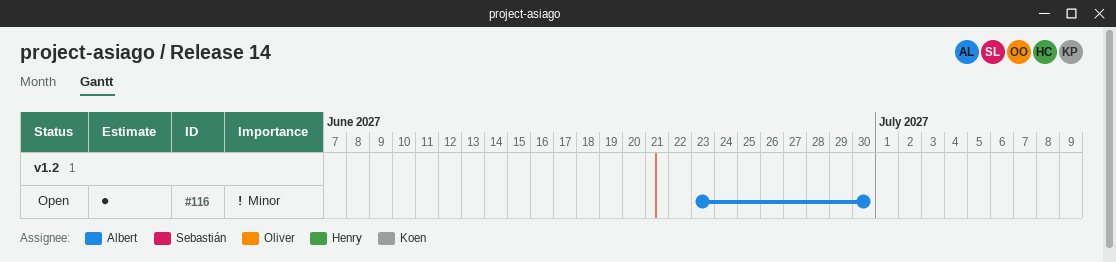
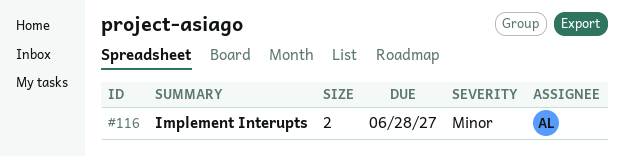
#116, estimate: 1 -> 2
#116, due: Jun 30 -> Jun 28

